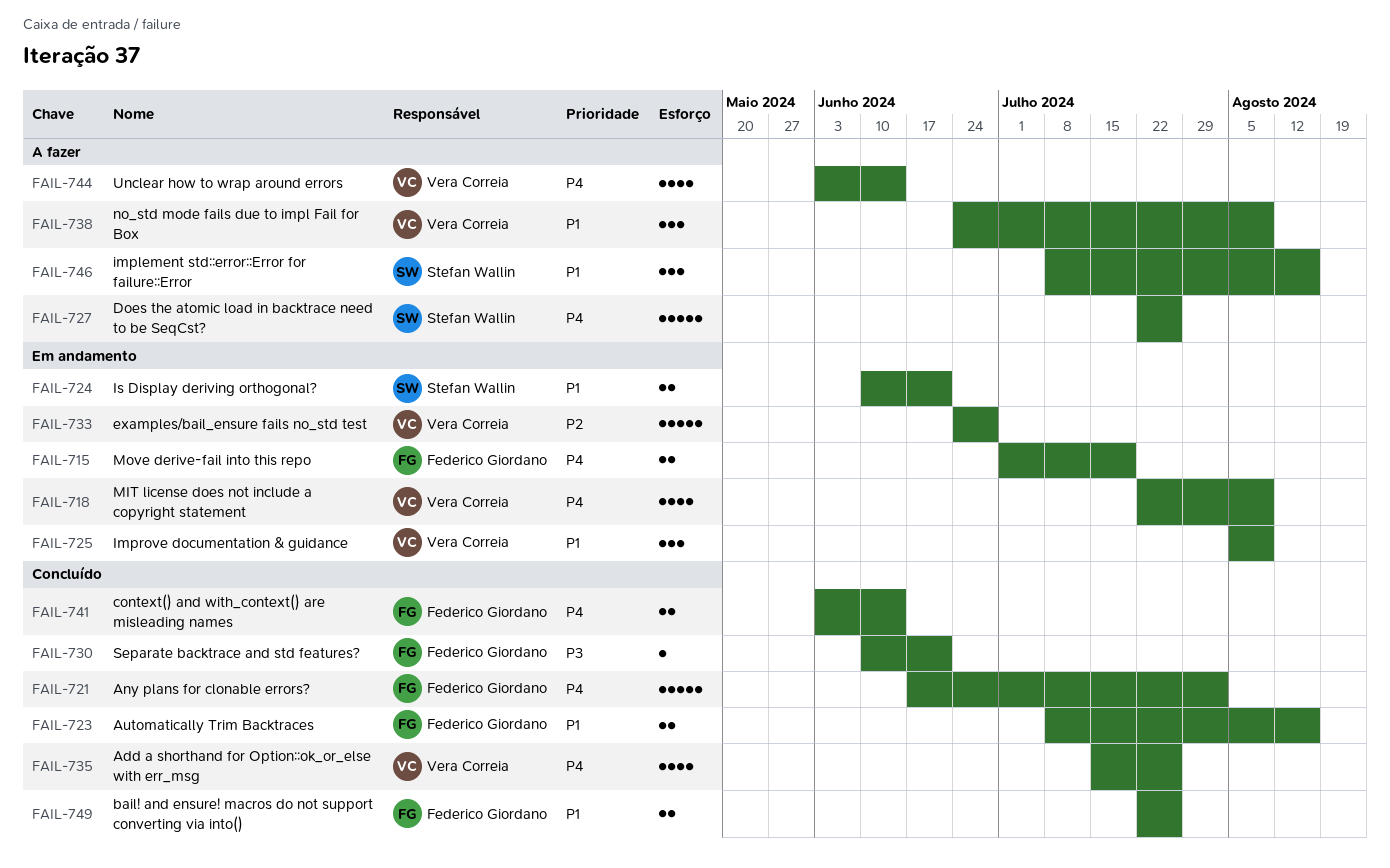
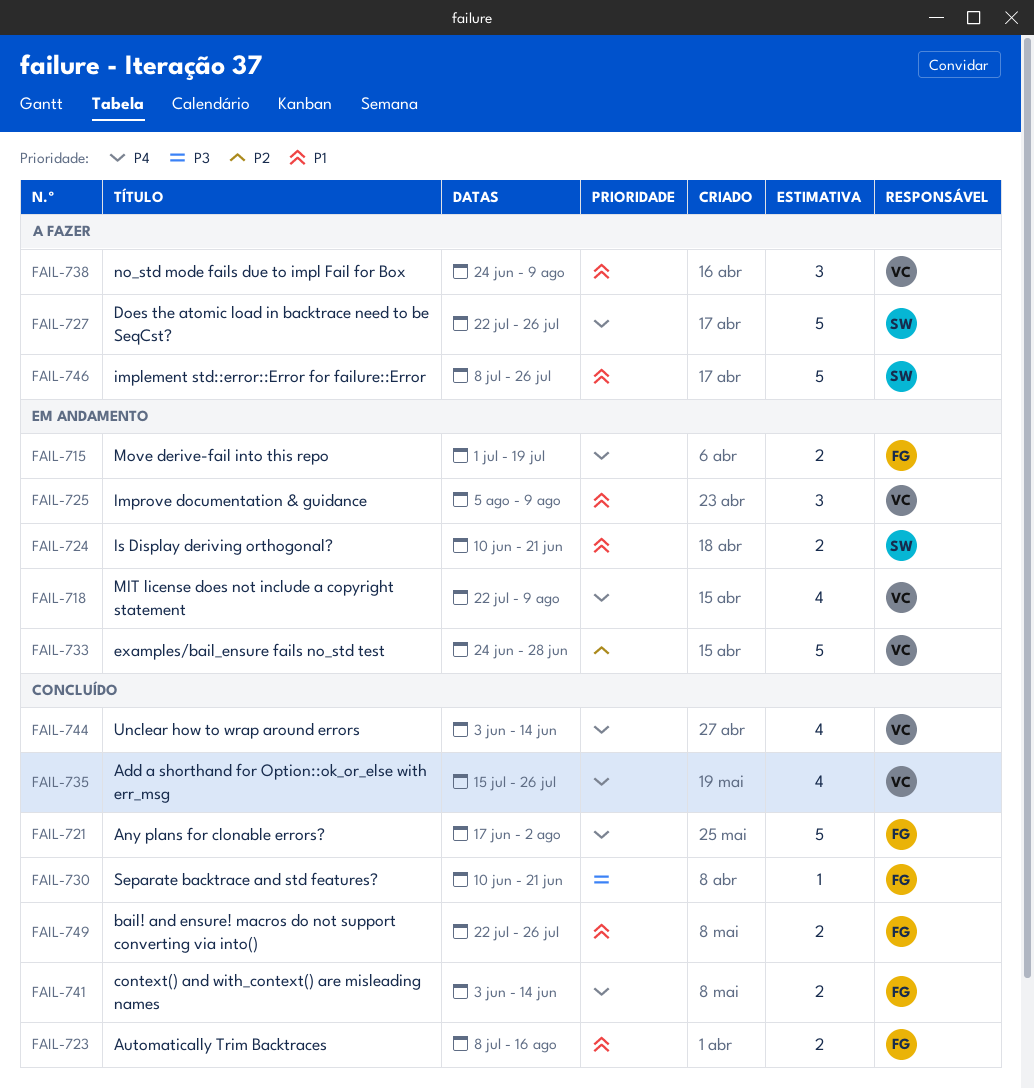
FAIL-744, status: A fazer -> Concluído
FAIL-746, estimate: 3 -> 5
FAIL-746, due: Aug 16 -> Jul 26

